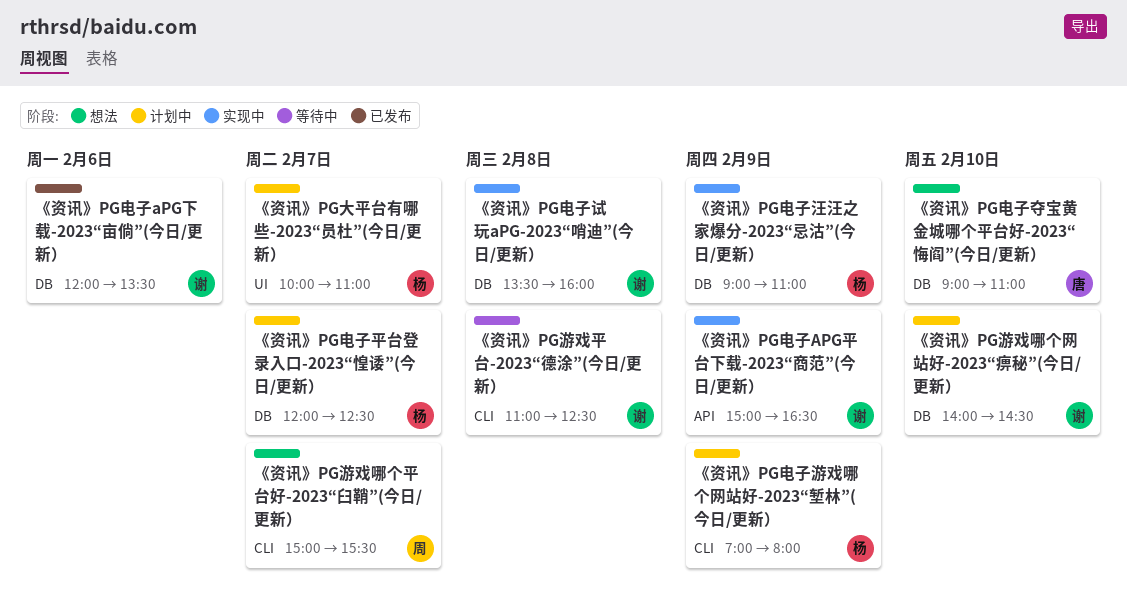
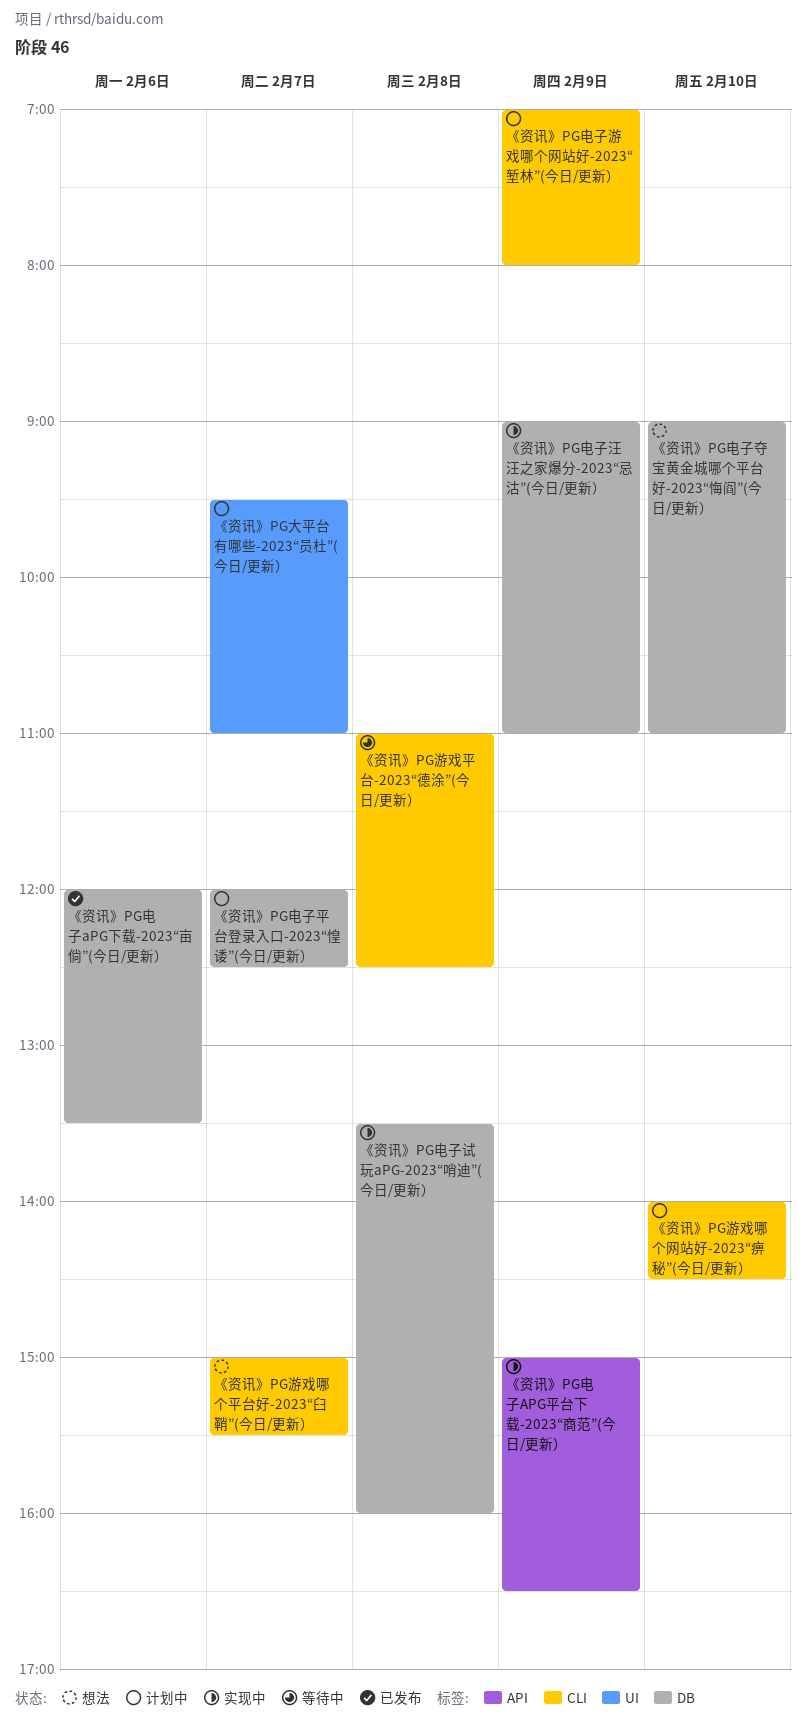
《资讯》PG大平台有哪些-2023“员杜”(今日/更新）, begins: 10:00 -> 09:30
《资讯》PG游戏哪个网站好-2023“痹秘”(今日/更新）, label: DB -> CLI

